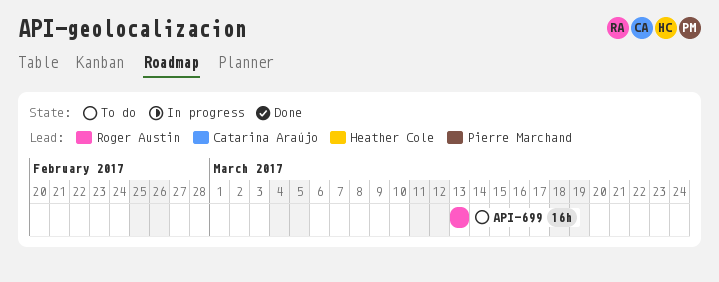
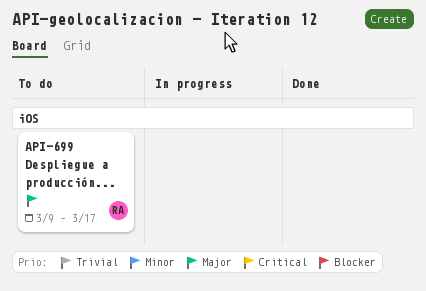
API-699, start: Mar 13 -> Mar 9
API-699, due: Mar 13 -> Mar 17

